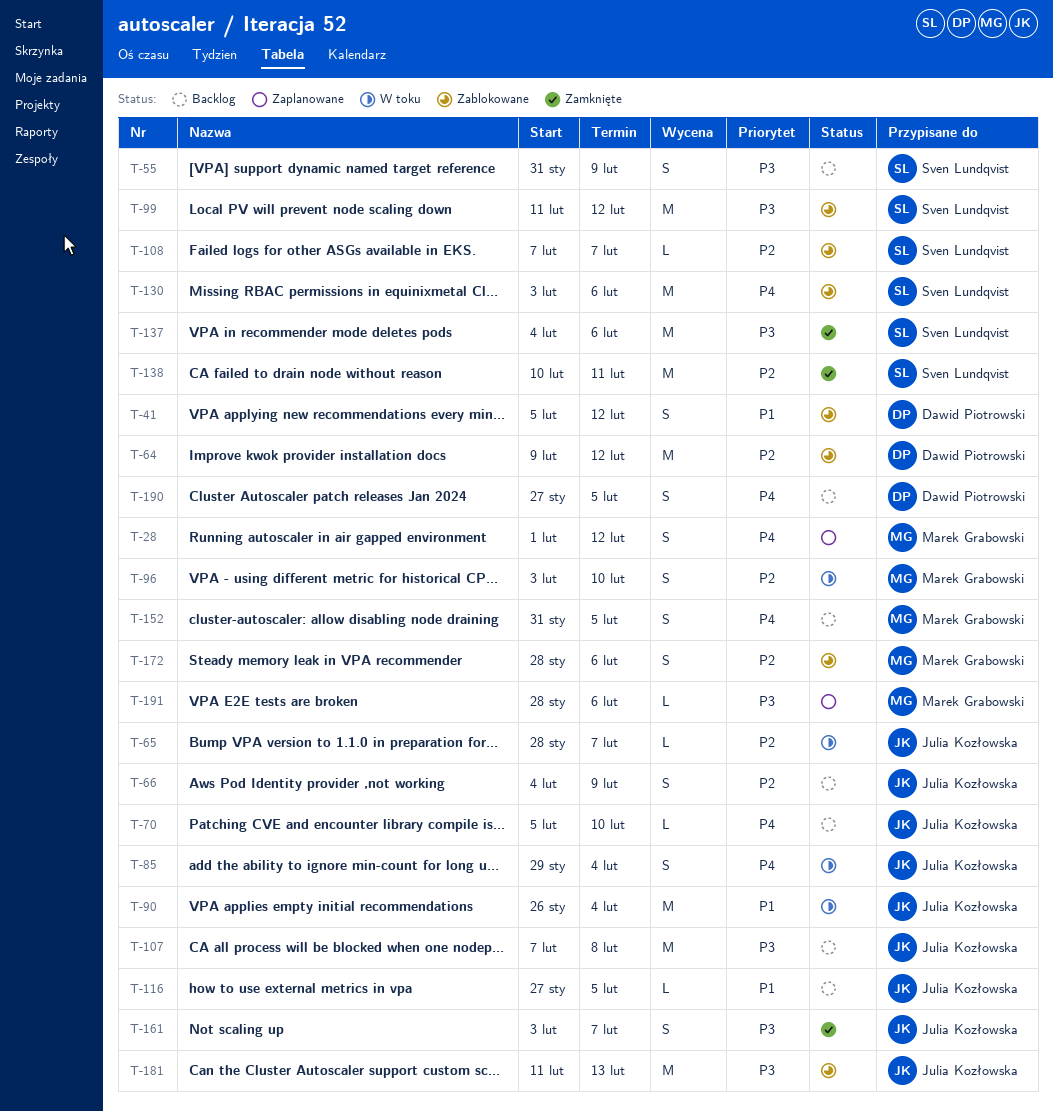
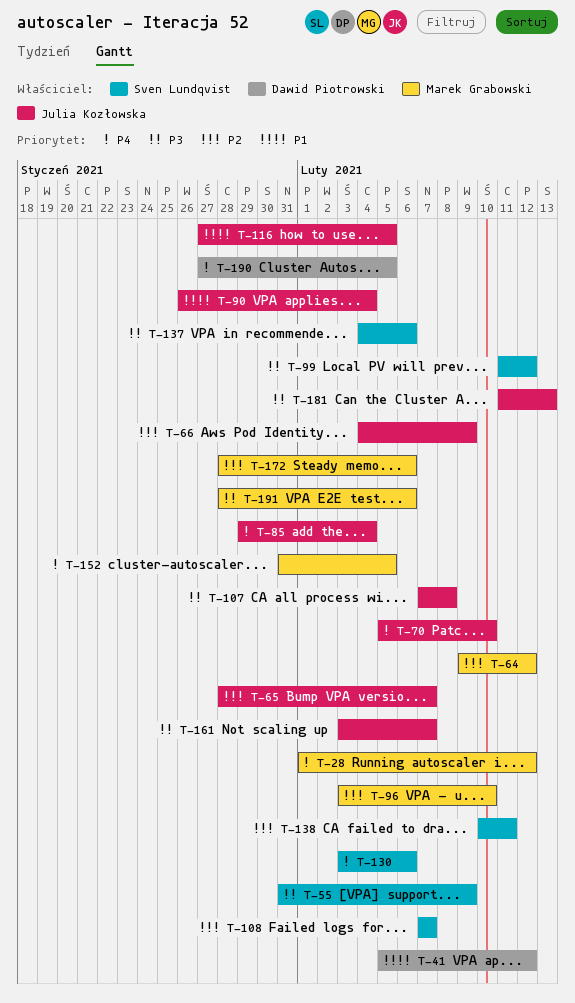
T-64, owner: Dawid Piotrowski -> Marek Grabowski

